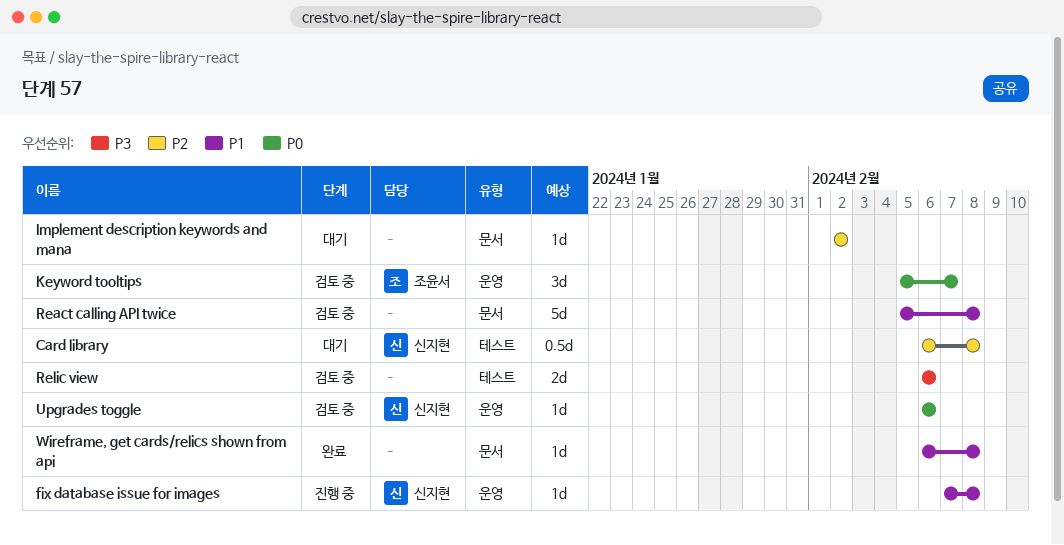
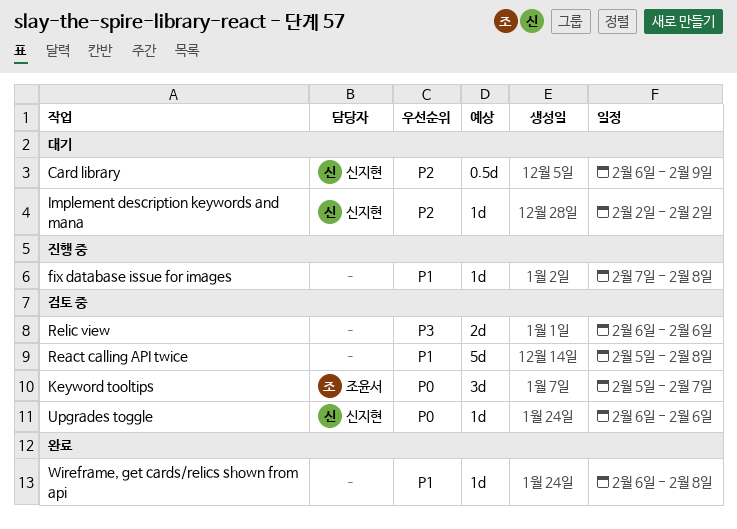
Card library, due: Feb 8 -> Feb 9
fix database issue for images, owner: 신지현 -> none
Implement description keywords and mana, owner: none -> 신지현

